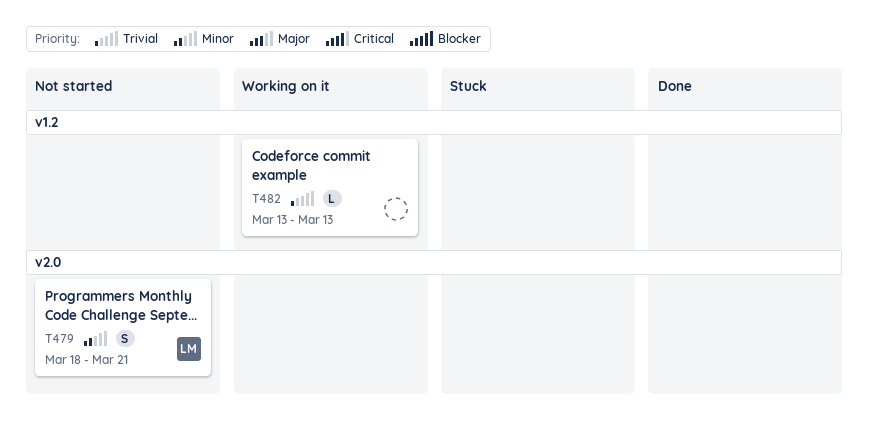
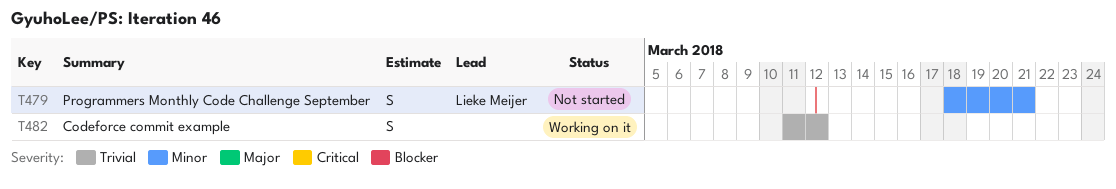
T482, estimate: L -> S
T482, start: Mar 13 -> Mar 11
T482, due: Mar 13 -> Mar 12

